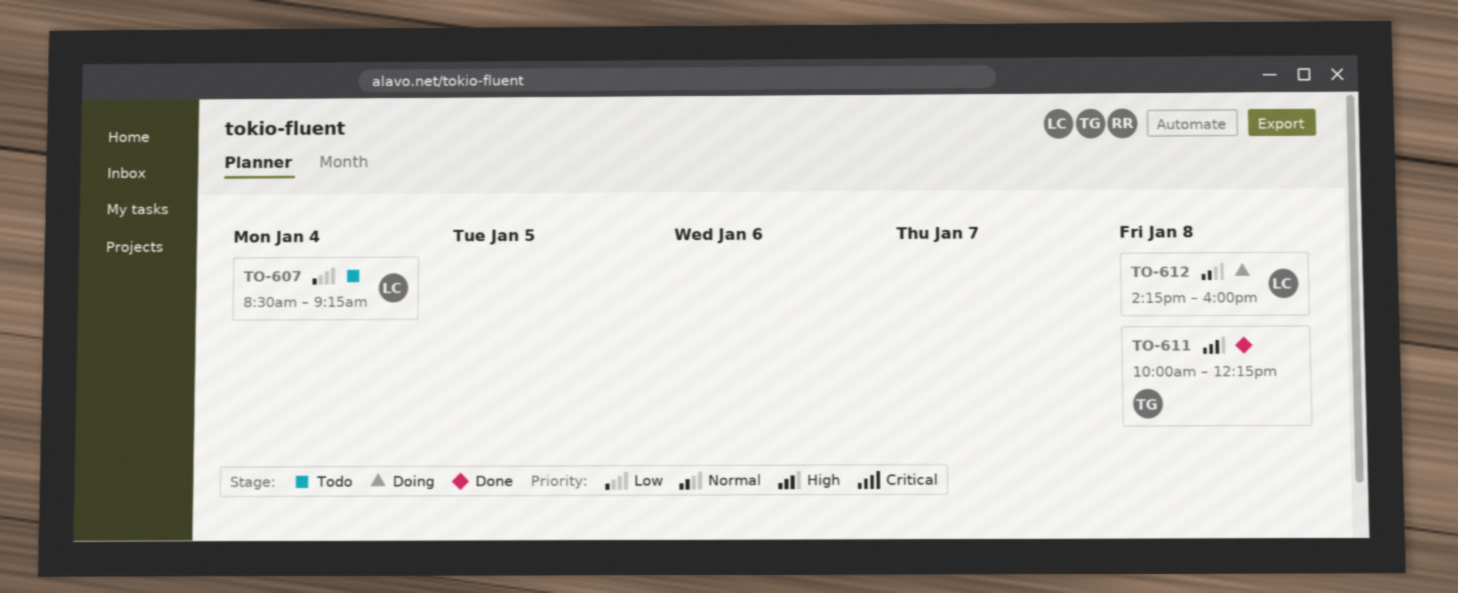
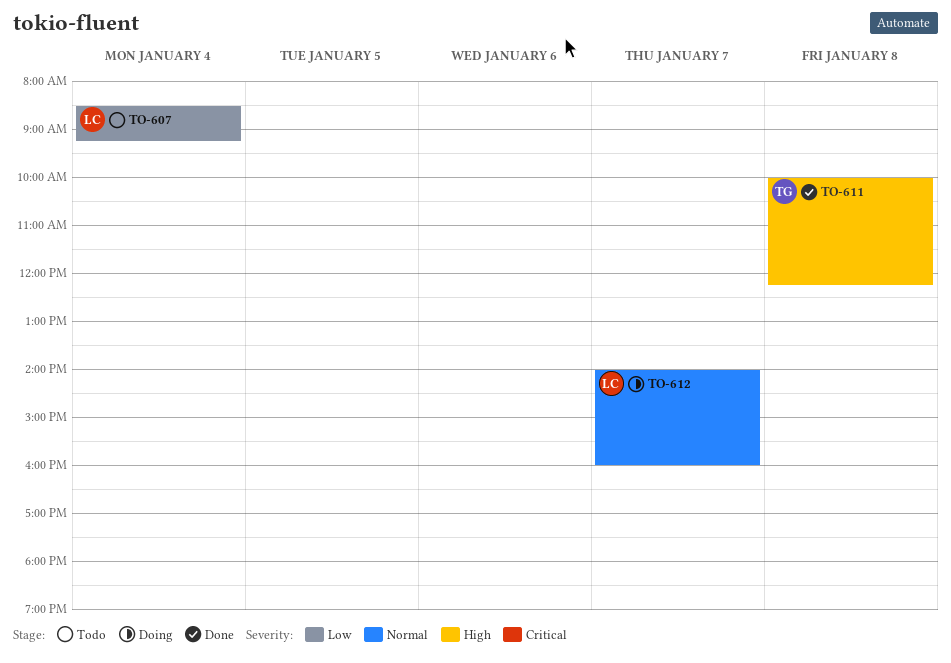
TO-612, day: Jan 8 -> Jan 7
TO-612, begins: 14:15 -> 14:00

